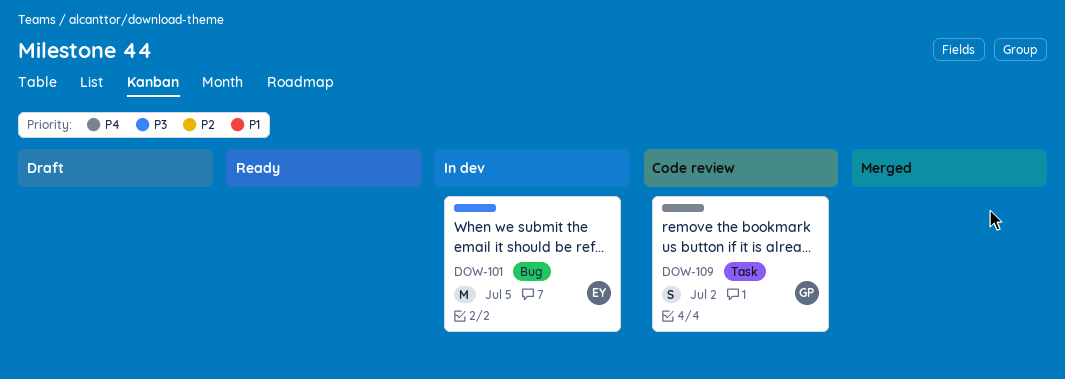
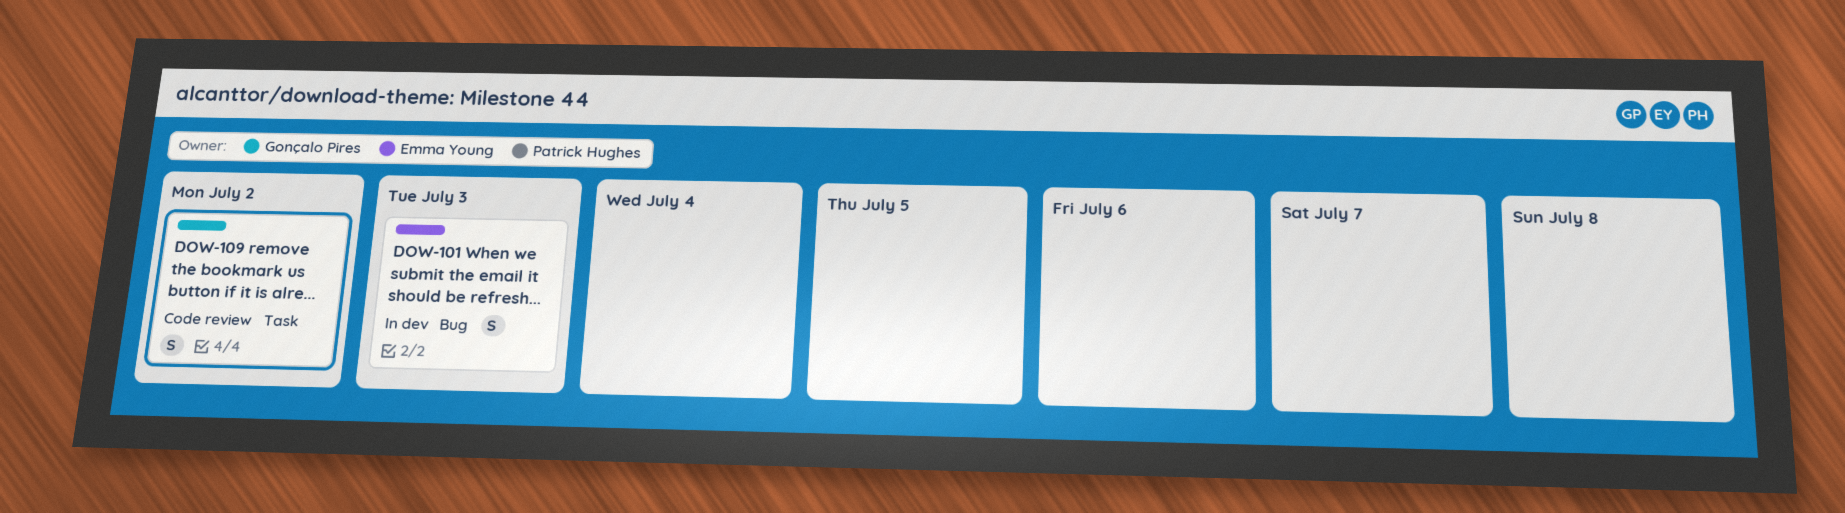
DOW-101, estimate: M -> S
DOW-101, due: Jul 5 -> Jul 3

